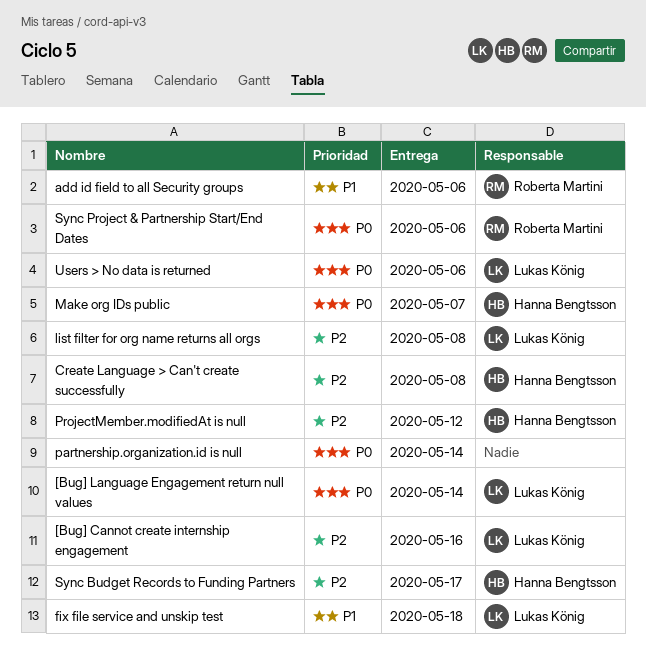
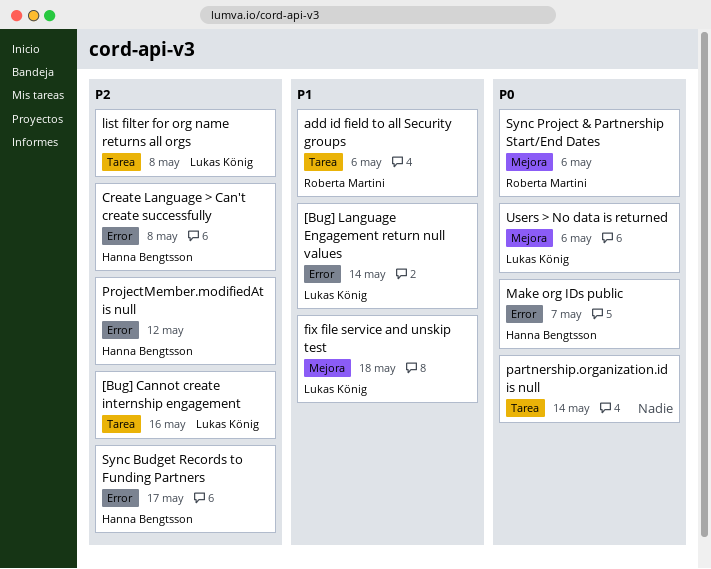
[Bug] Language Engagement return null values, priority: P0 -> P1

